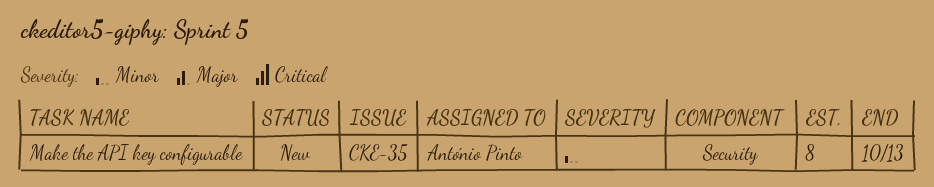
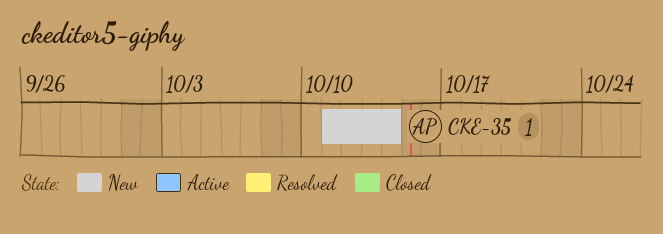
CKE-35, estimate: 8 -> 1
CKE-35, due: Oct 13 -> Oct 14

